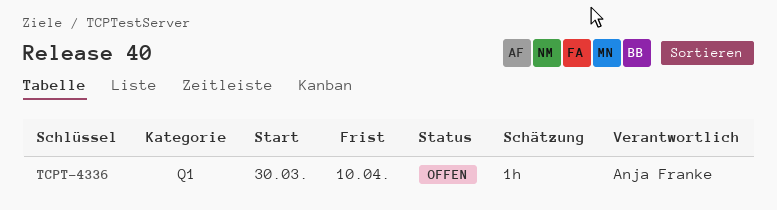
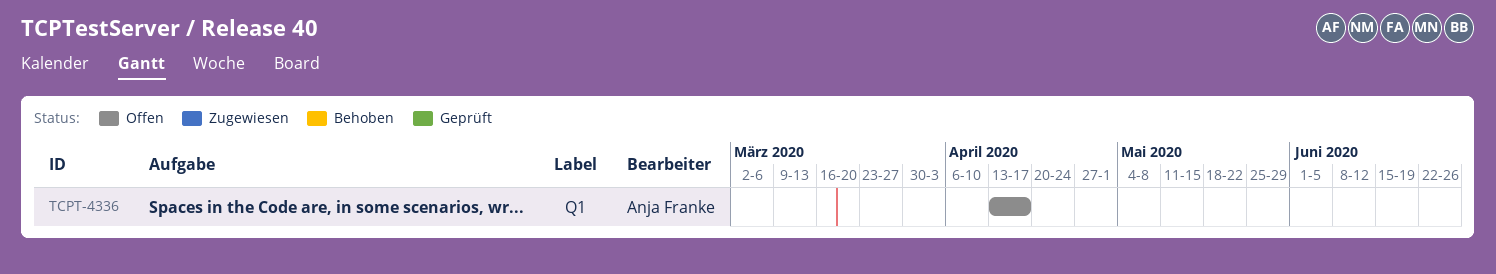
TCPT-4336, start: Mar 30 -> Apr 13
TCPT-4336, due: Apr 10 -> Apr 17

